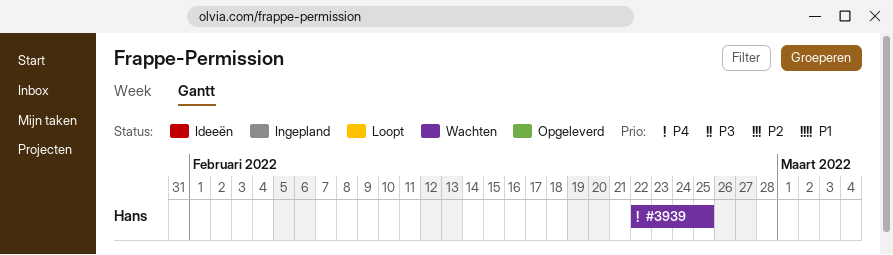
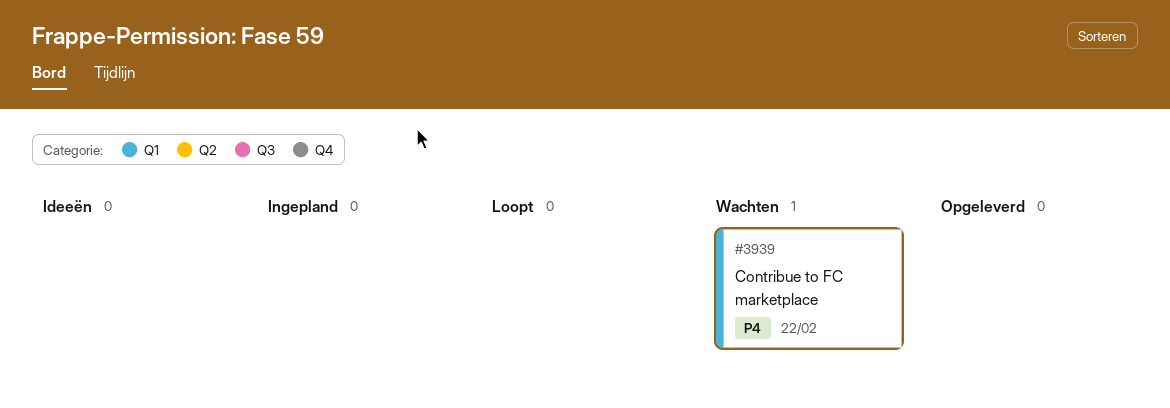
#3939, due: Feb 25 -> Feb 22

